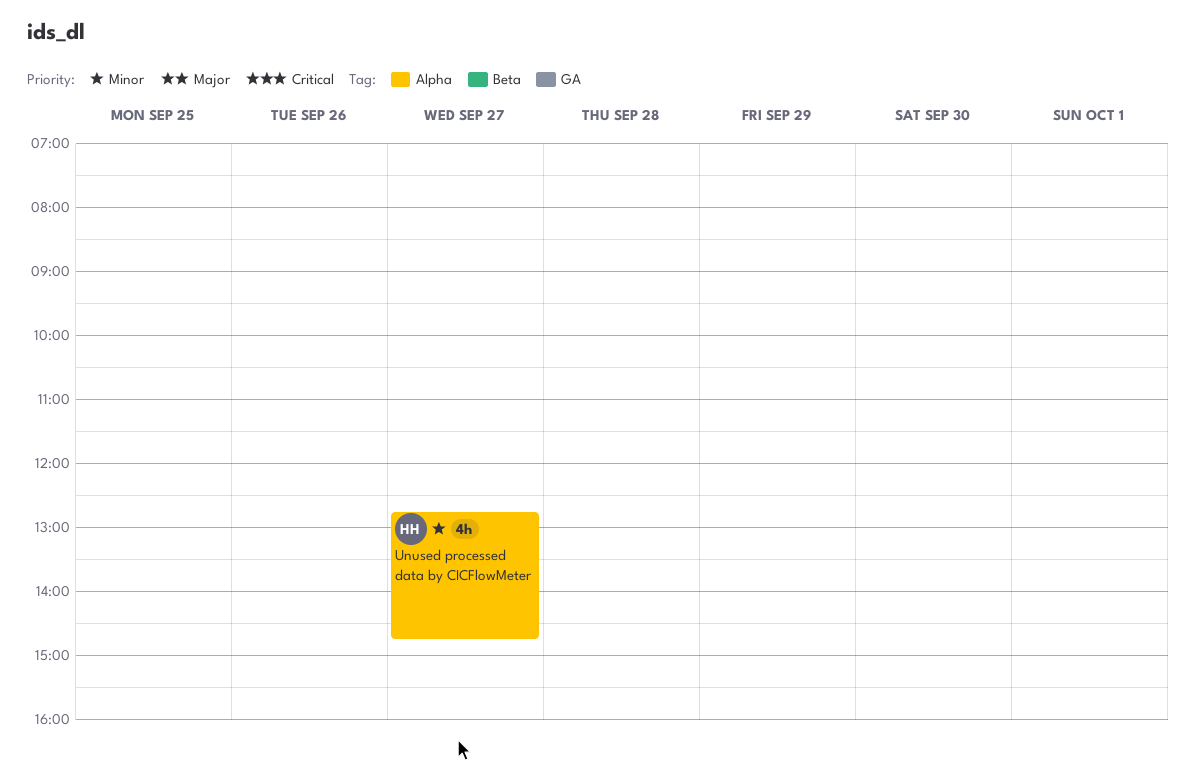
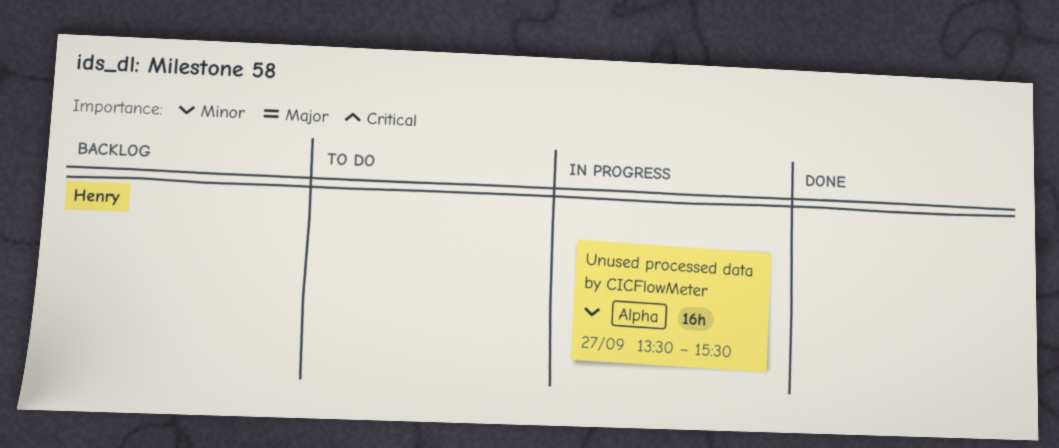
Unused processed data by CICFlowMeter, estimate: 4h -> 16h
Unused processed data by CICFlowMeter, begins: 12:45 -> 13:30
Unused processed data by CICFlowMeter, ends: 14:45 -> 15:30

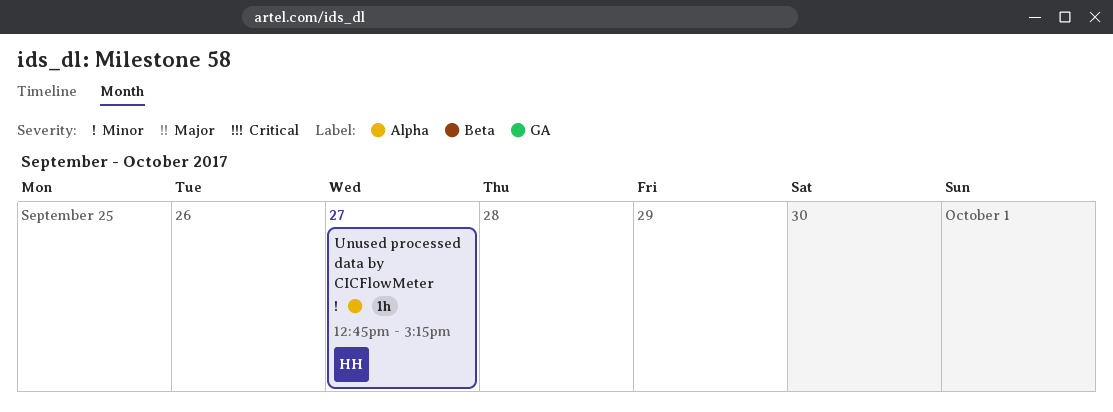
Unused processed data by CICFlowMeter, estimate: 16h -> 1h
Unused processed data by CICFlowMeter, begins: 13:30 -> 12:45
Unused processed data by CICFlowMeter, ends: 15:30 -> 15:15

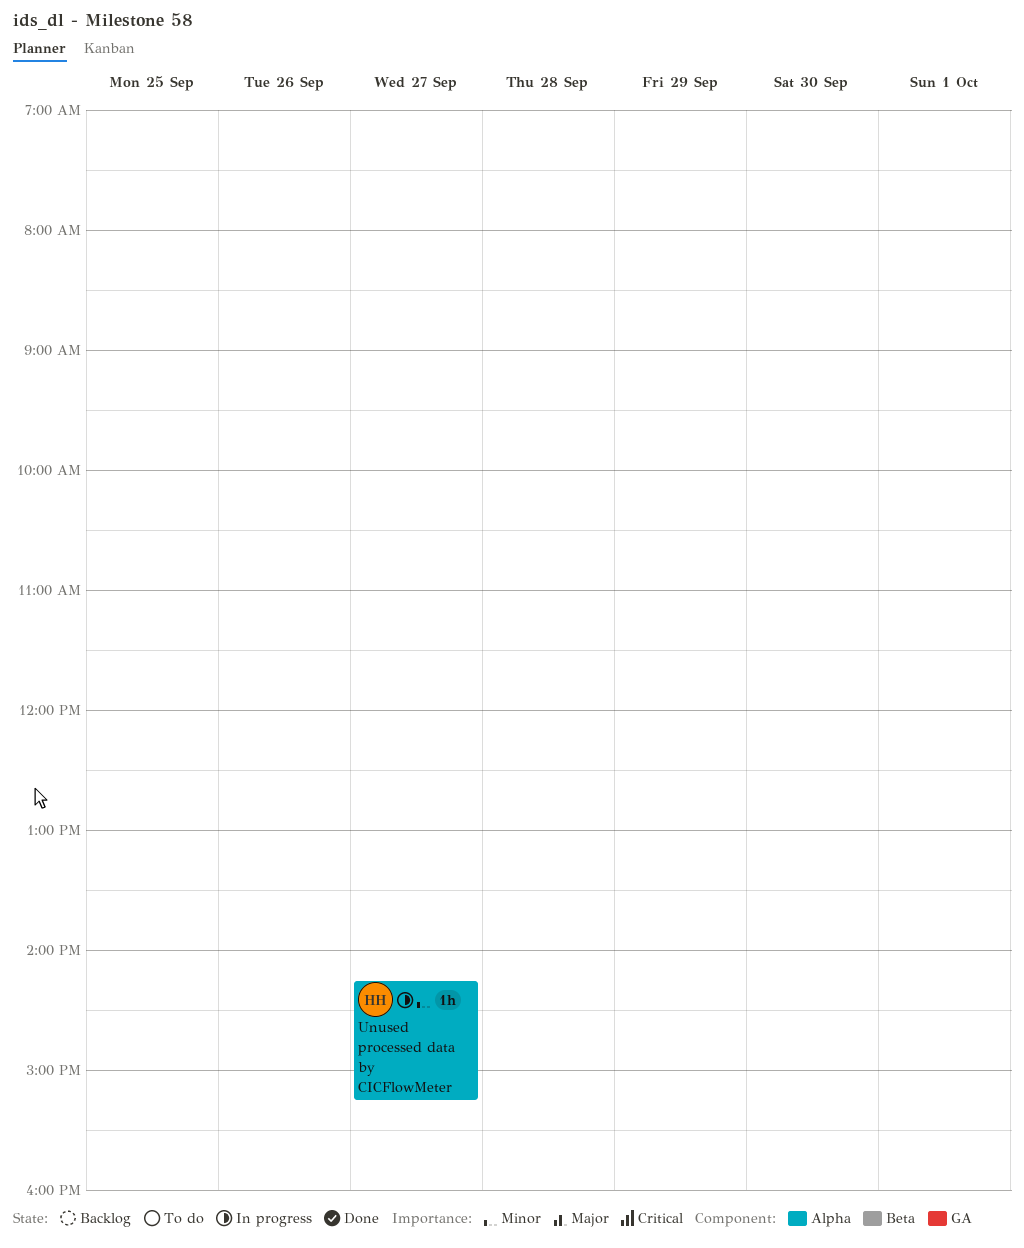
Unused processed data by CICFlowMeter, begins: 12:45 -> 14:15

